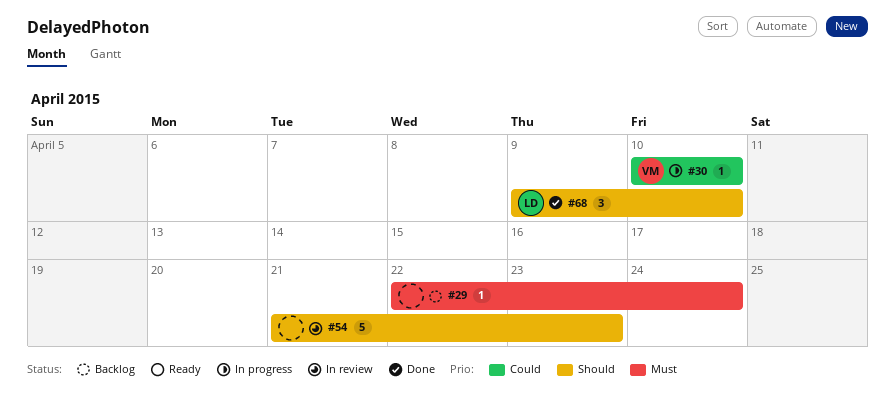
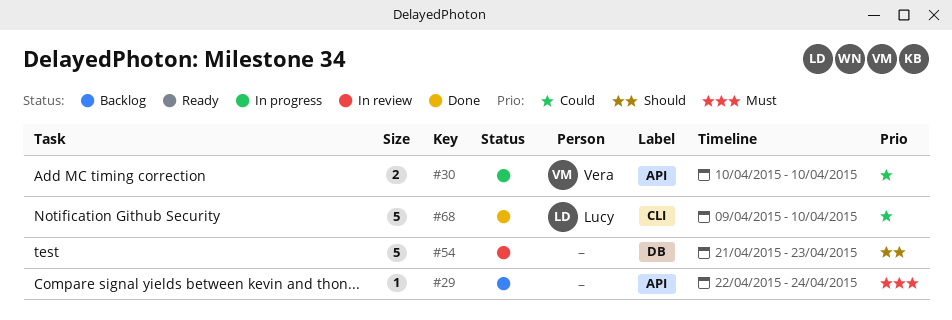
#30, estimate: 1 -> 2
#68, priority: Should -> Could
#68, estimate: 3 -> 5

